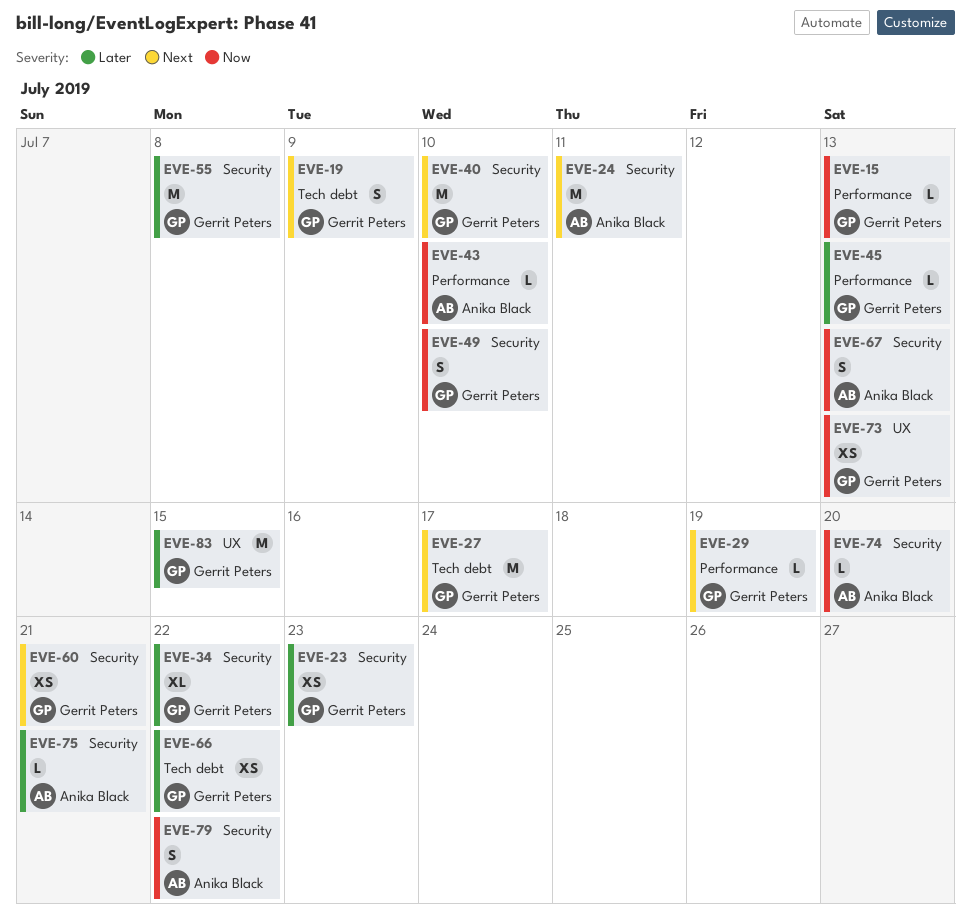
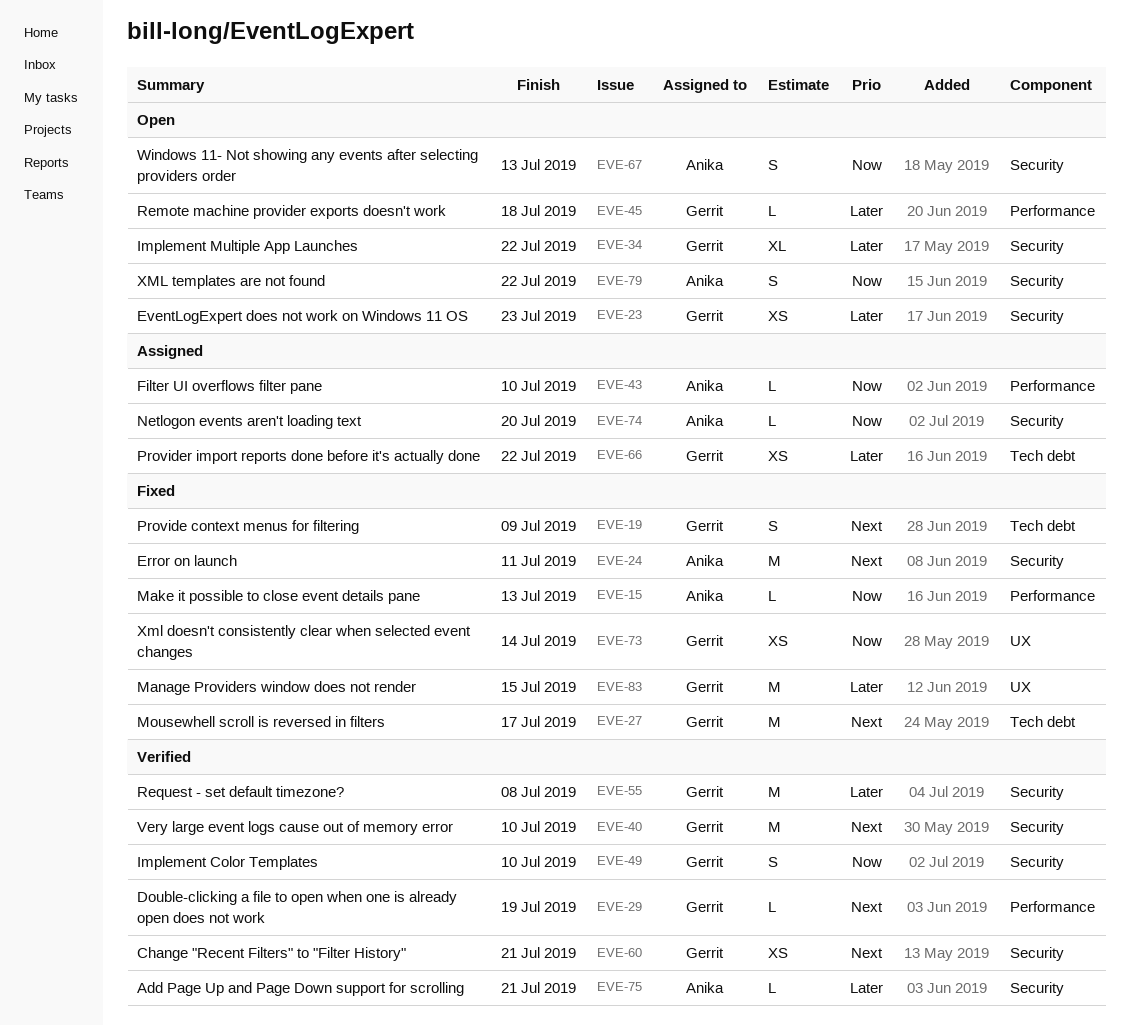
EVE-15, owner: Gerrit Peters -> Anika Black
EVE-45, due: Jul 13 -> Jul 18
EVE-73, due: Jul 13 -> Jul 14

